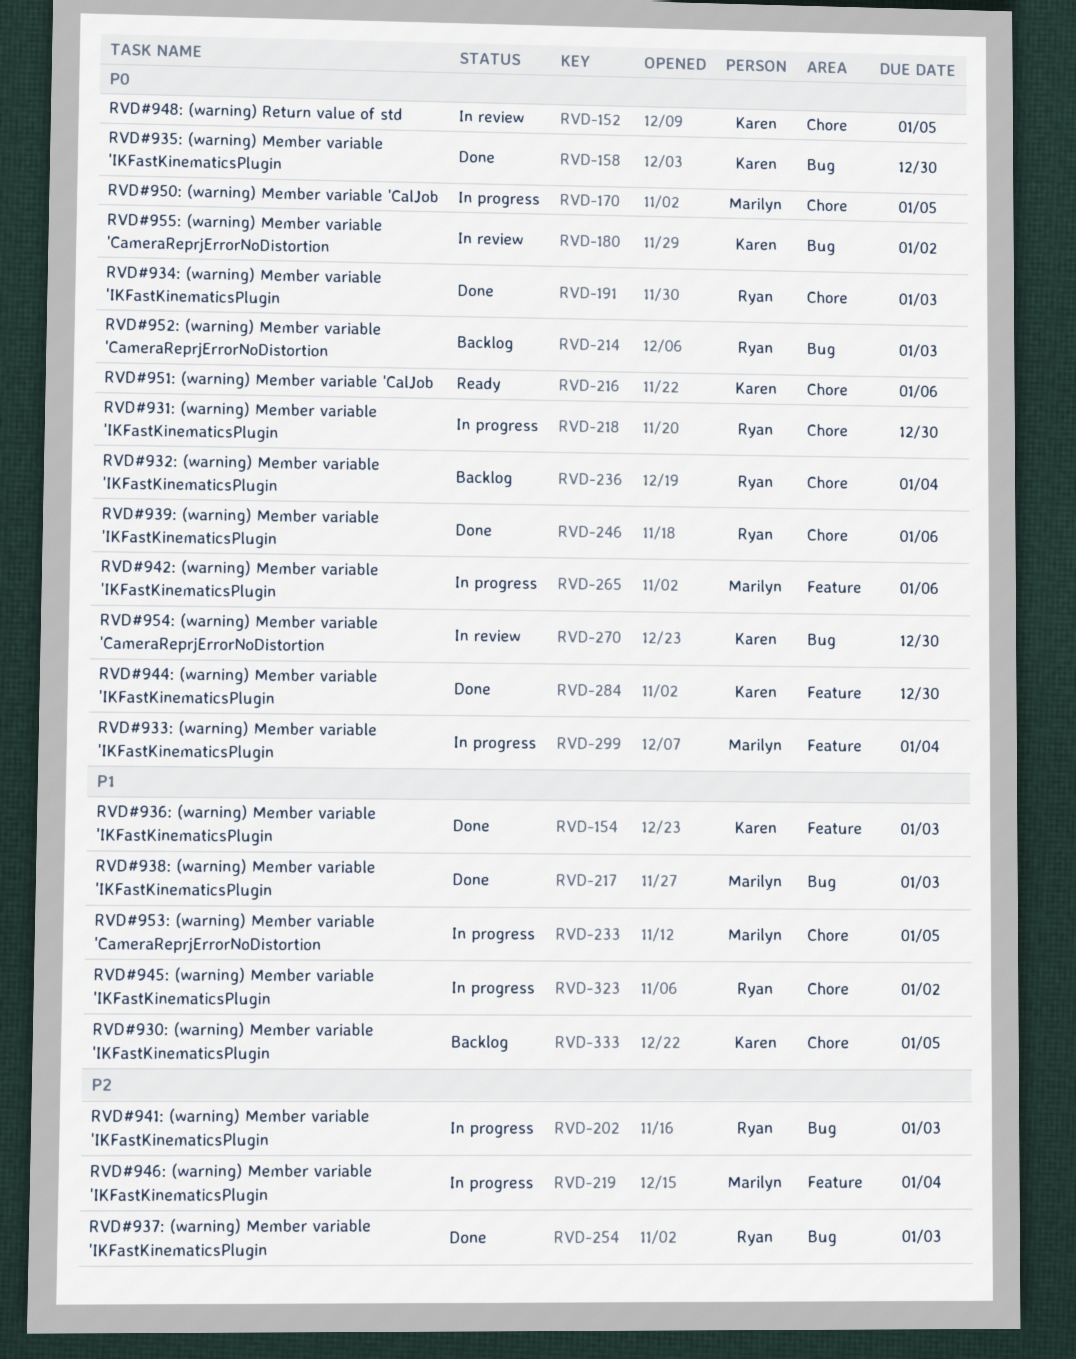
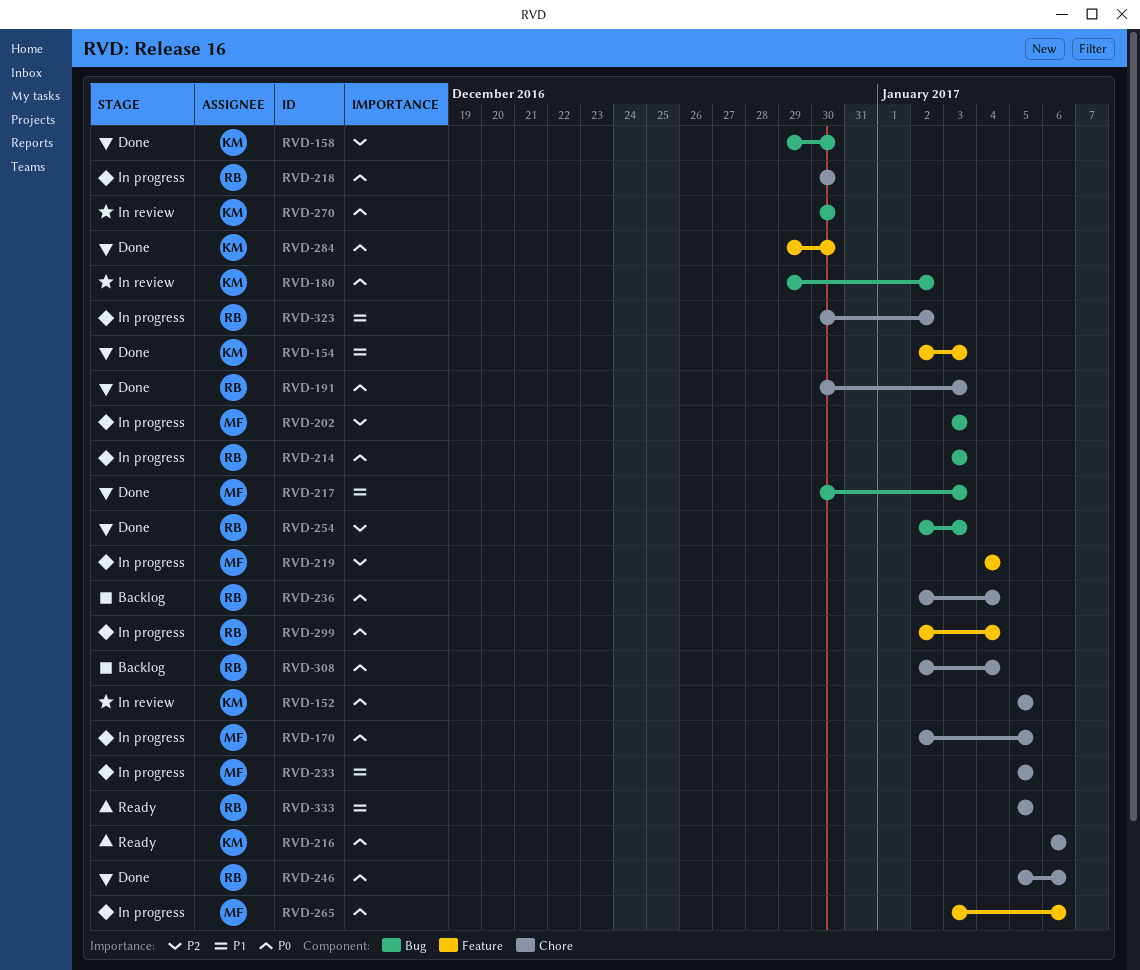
RVD-158, priority: P0 -> P2
RVD-202, owner: Ryan -> Marilyn
RVD-214, status: Backlog -> In progress
RVD-299, owner: Marilyn -> Ryan
RVD-308: none -> present
RVD-333, status: Backlog -> Ready
RVD-333, owner: Karen -> Ryan

